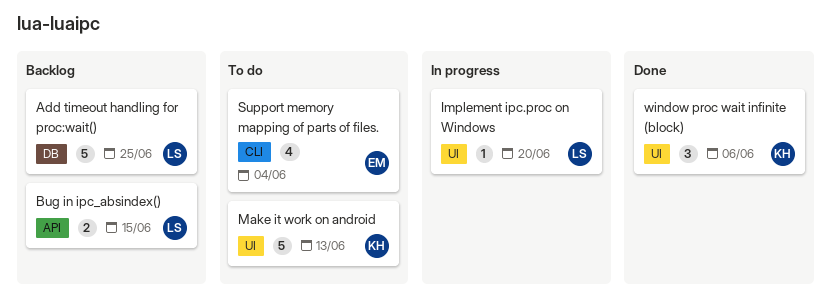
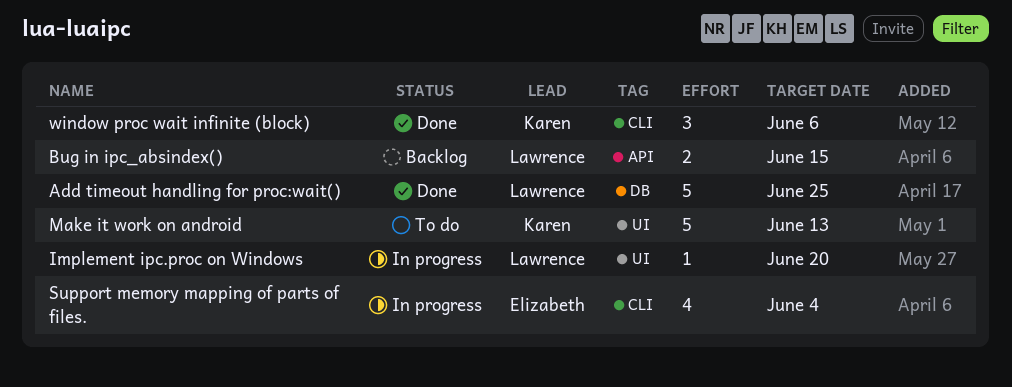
Add timeout handling for proc:wait(), status: Backlog -> Done
Support memory mapping of parts of files., status: To do -> In progress
window proc wait infinite (block), label: UI -> CLI

